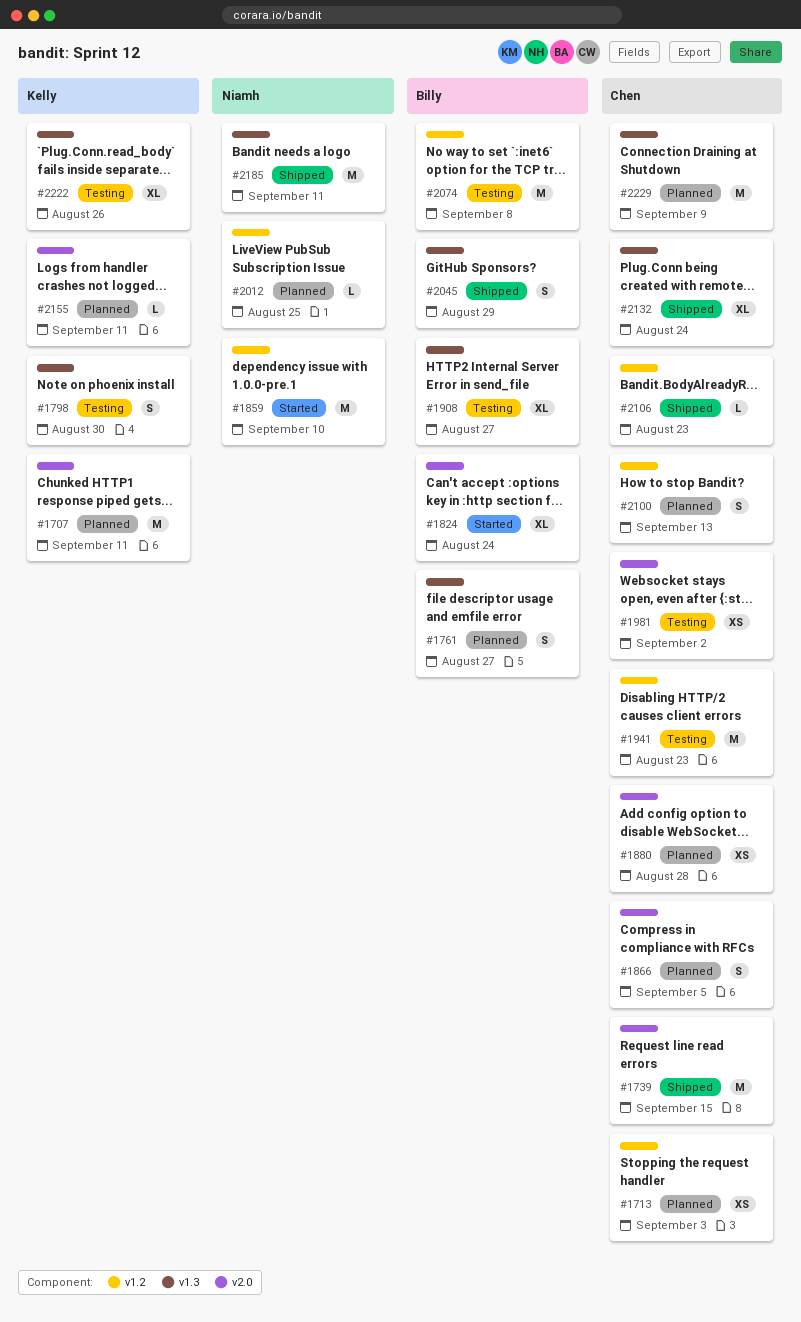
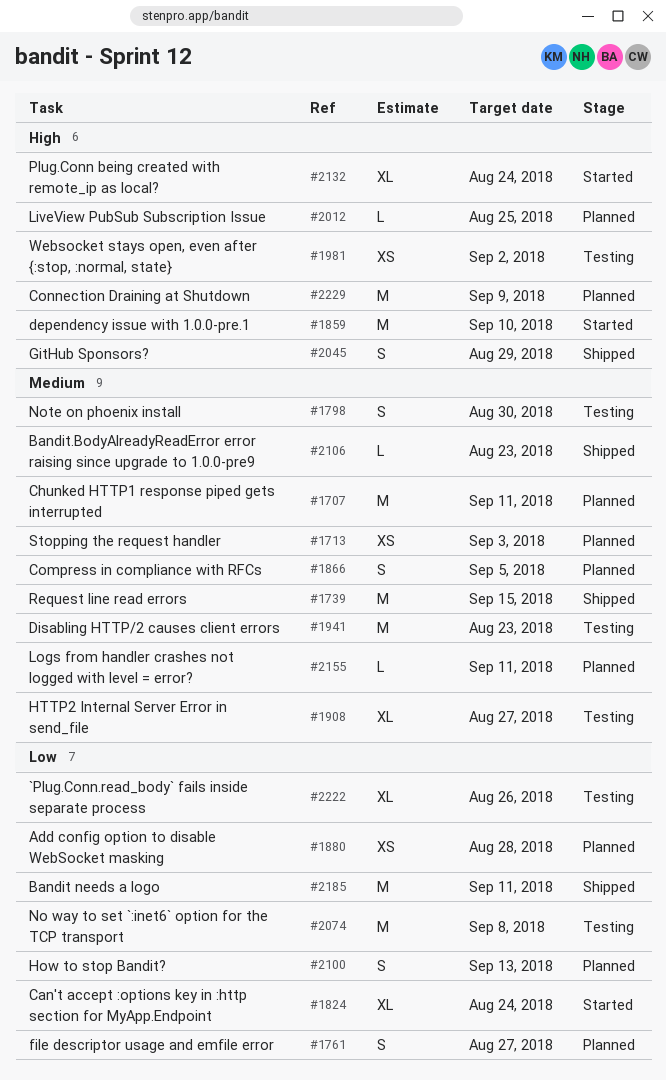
#2132, status: Shipped -> Started

